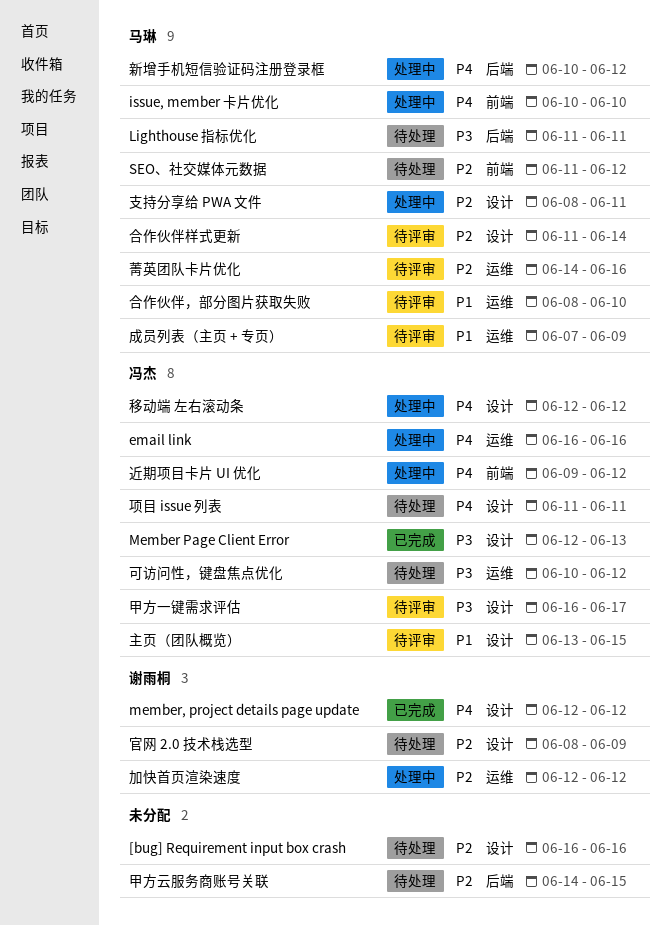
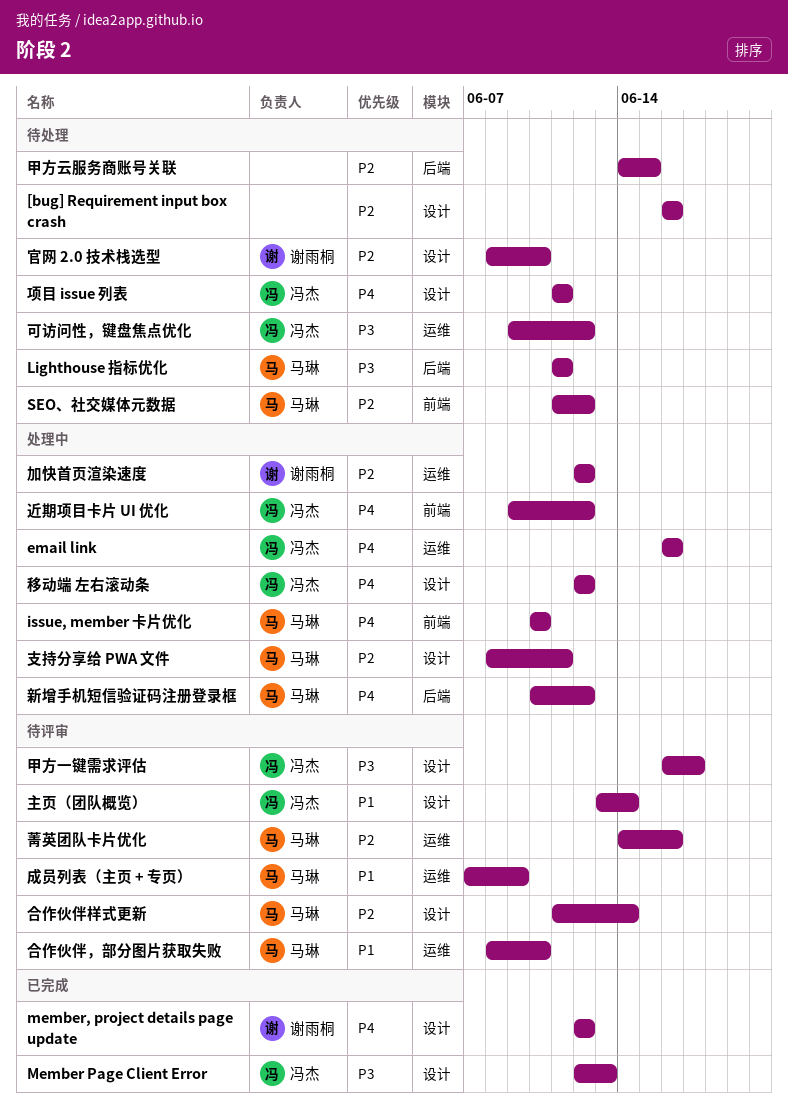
主页（团队概览）, due: Jun 15 -> Jun 14
可访问性，键盘焦点优化, start: Jun 10 -> Jun 9
官网 2.0 技术栈选型, due: Jun 9 -> Jun 10

